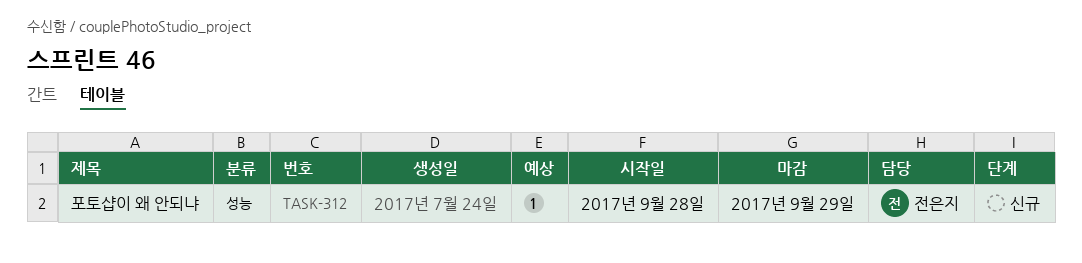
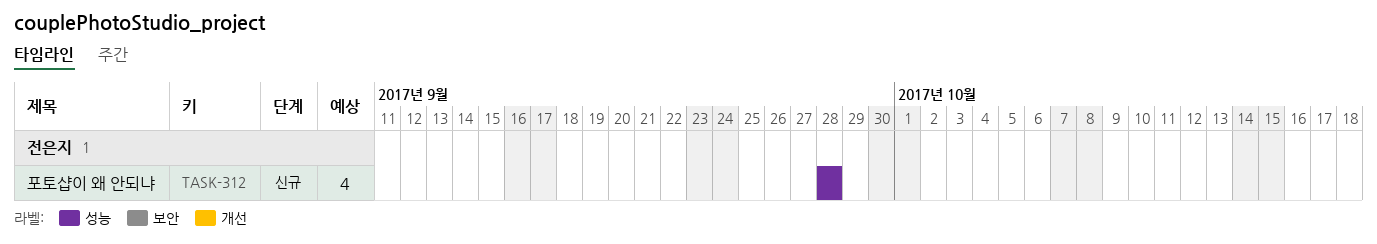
TASK-312, estimate: 1 -> 4
TASK-312, due: Sep 29 -> Sep 28

